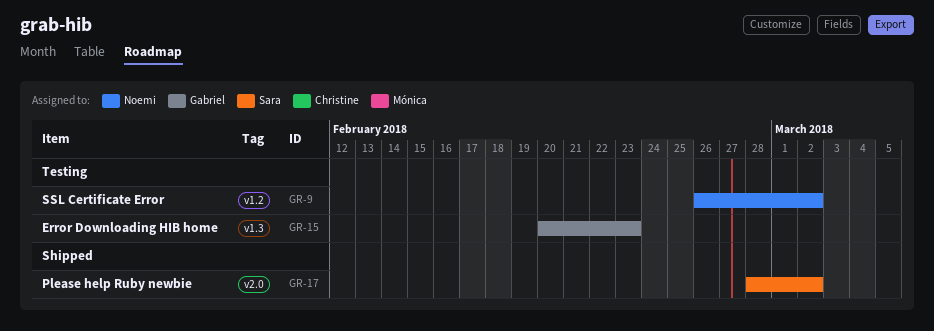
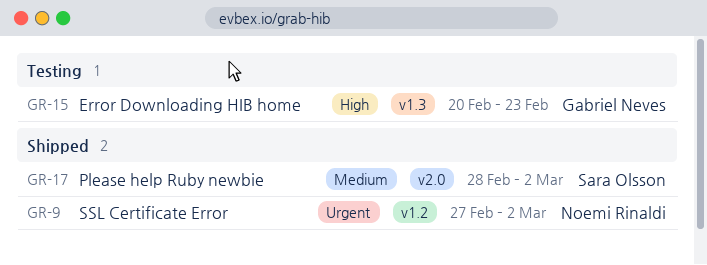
GR-9, status: Testing -> Shipped
GR-9, start: Feb 26 -> Feb 27

